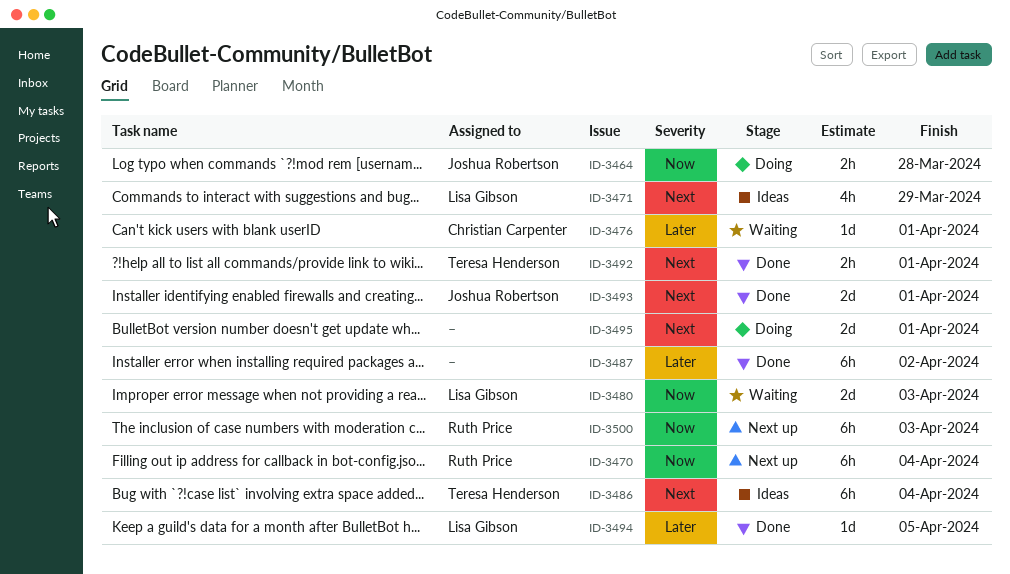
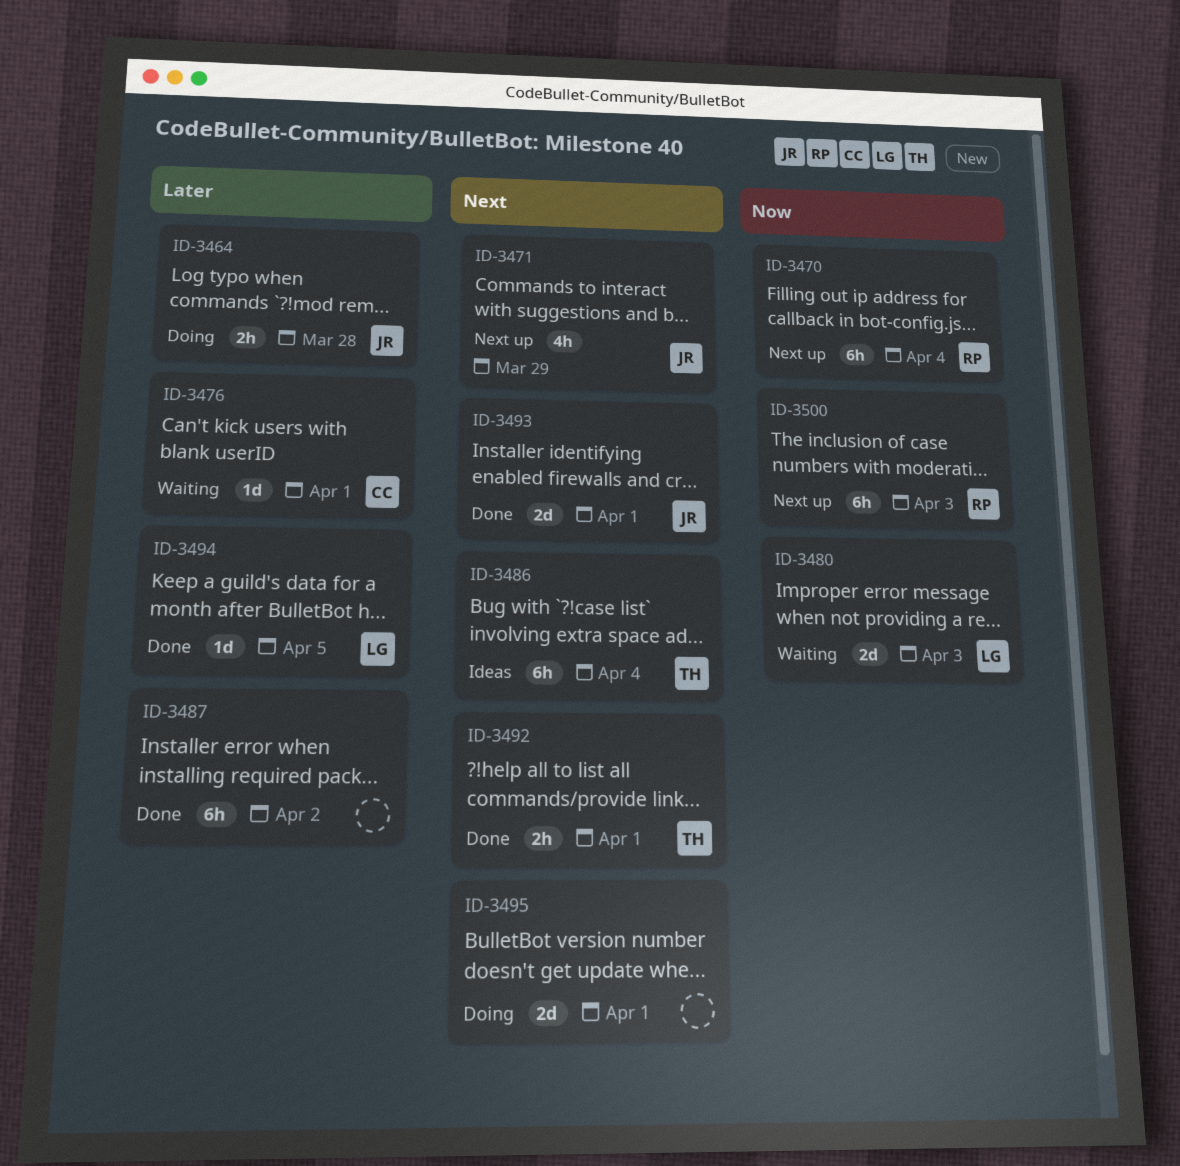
ID-3464, priority: Now -> Later
ID-3471, status: Ideas -> Next up
ID-3471, owner: Lisa Gibson -> Joshua Robertson

